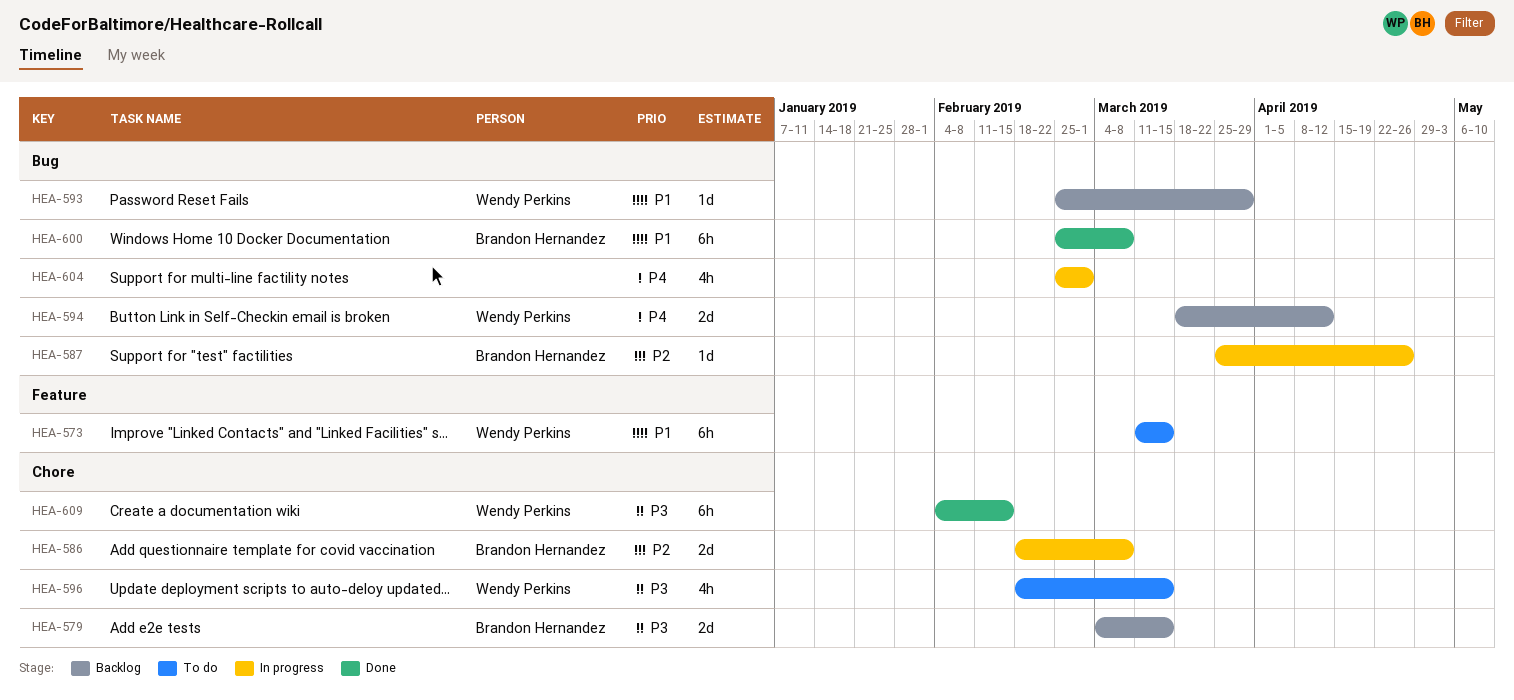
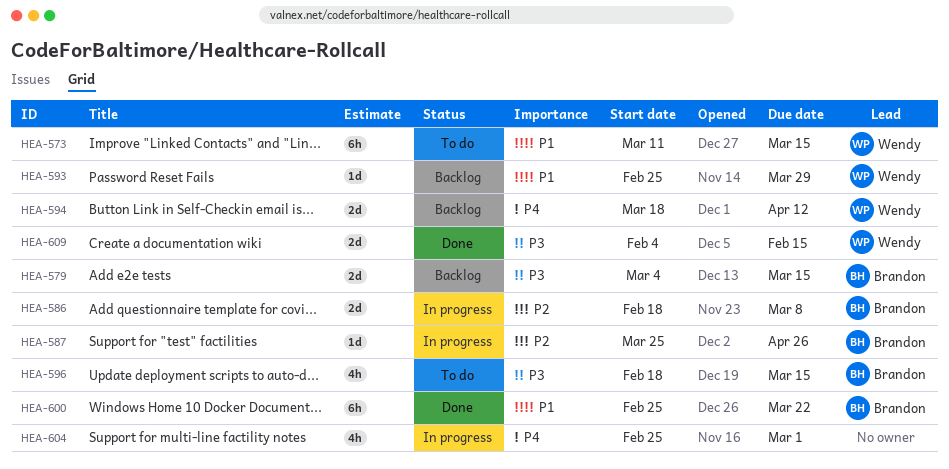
HEA-596, owner: Wendy Perkins -> Brandon Hernandez
HEA-600, due: Mar 8 -> Mar 22
HEA-609, estimate: 6h -> 2d

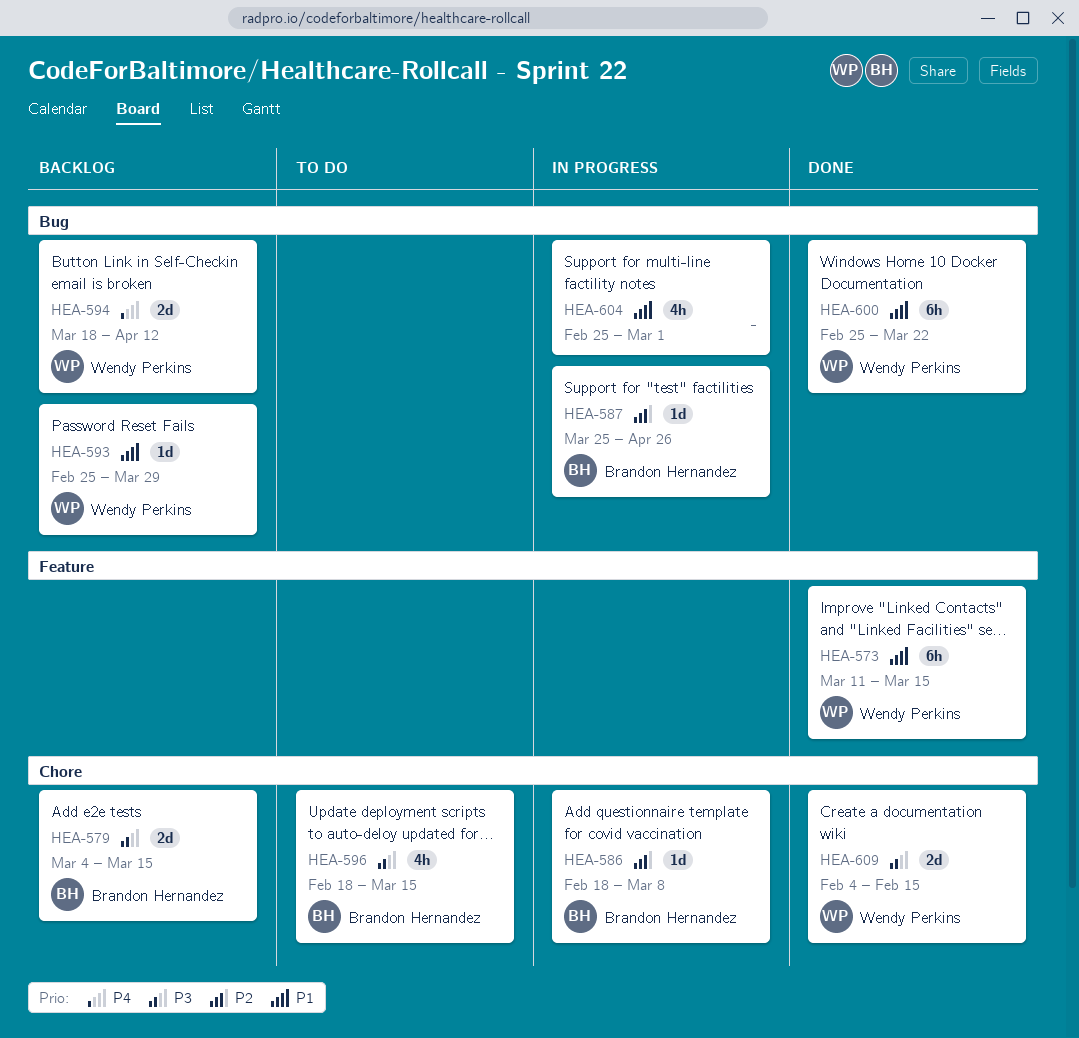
HEA-573, status: To do -> Done
HEA-586, estimate: 2d -> 1d
HEA-600, owner: Brandon Hernandez -> Wendy Perkins
HEA-604, priority: P4 -> P1

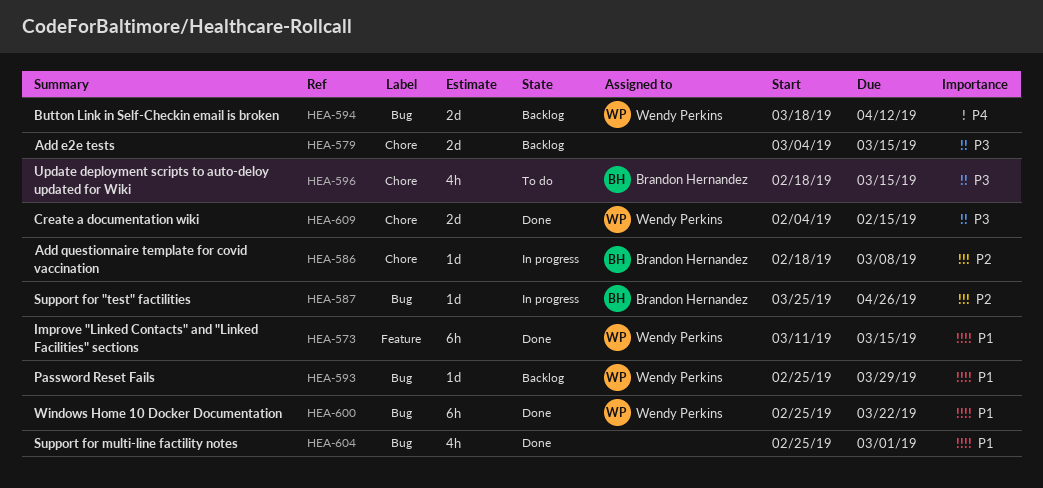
HEA-579, owner: Brandon Hernandez -> none
HEA-604, status: In progress -> Done

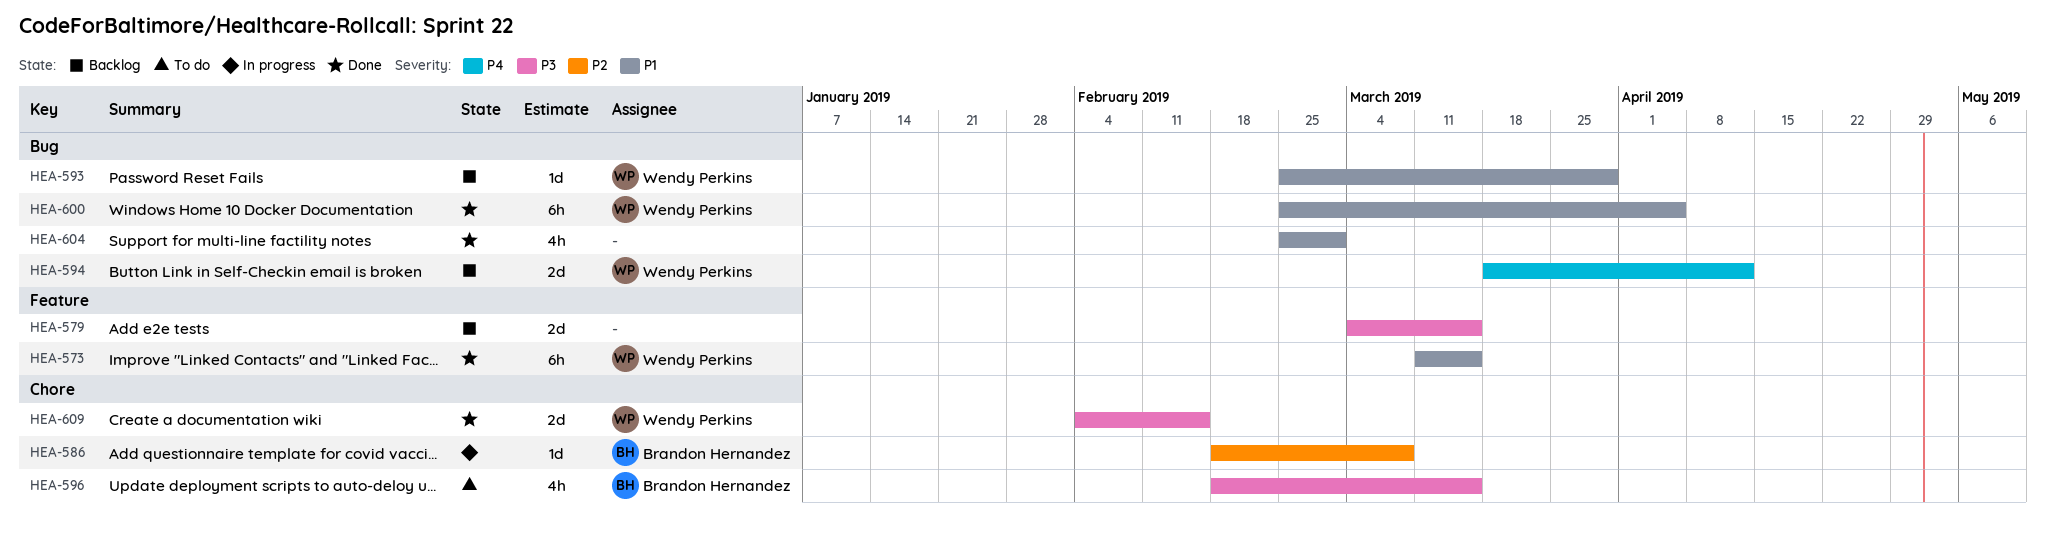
HEA-579, label: Chore -> Feature
HEA-587: present -> none
HEA-600, due: Mar 22 -> Apr 5

